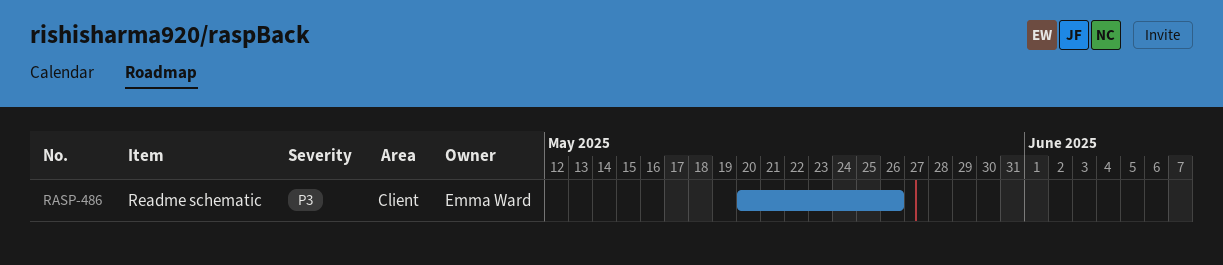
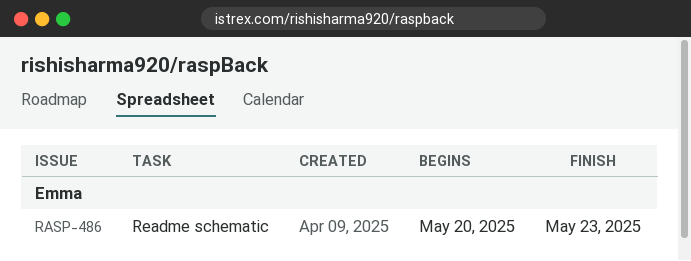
RASP-486, due: May 26 -> May 23

